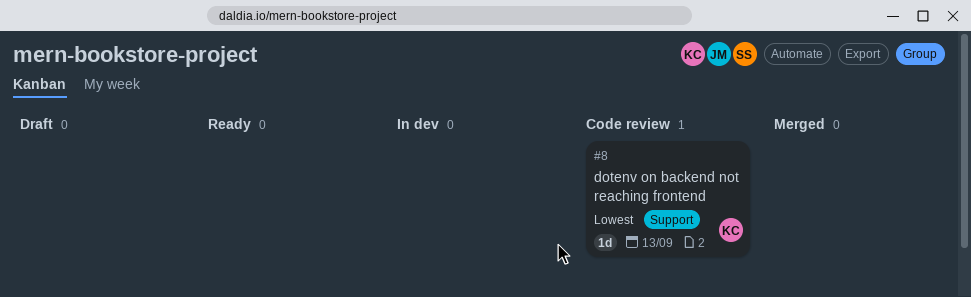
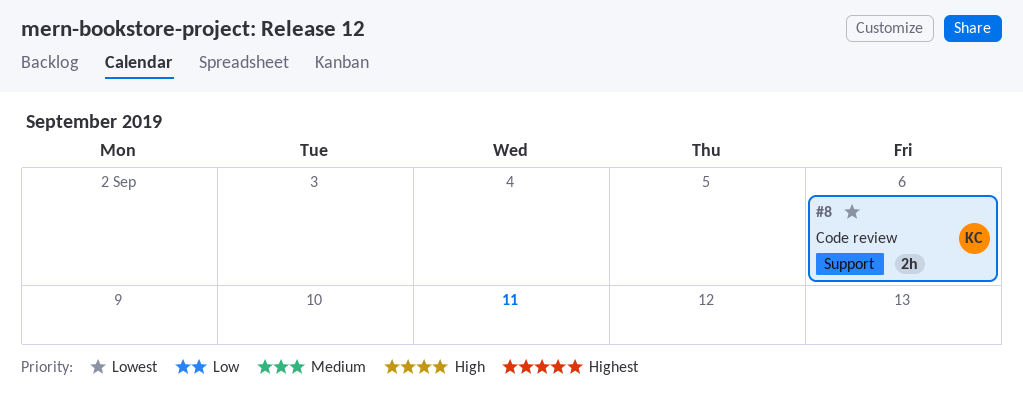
#8, estimate: 1d -> 2h
#8, due: Sep 13 -> Sep 6

